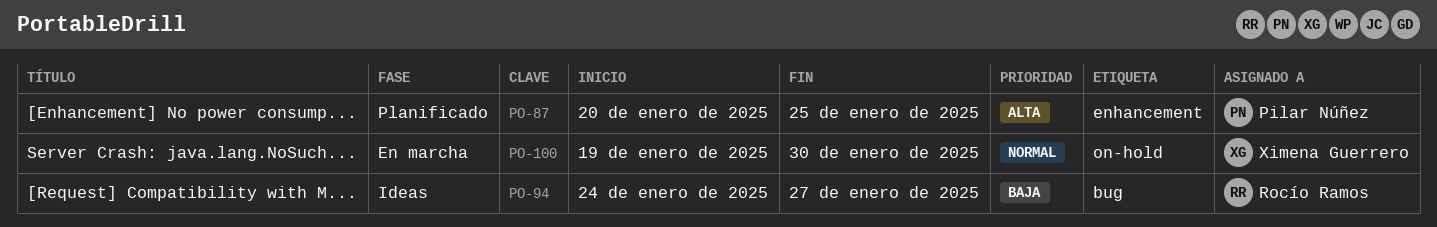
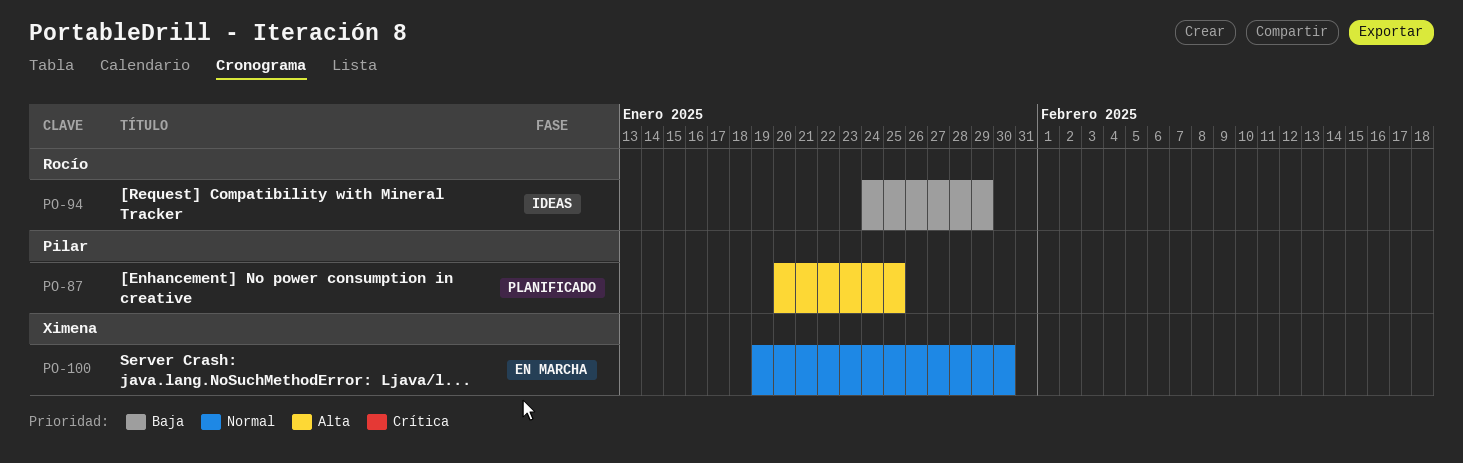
PO-94, due: Jan 27 -> Jan 29

